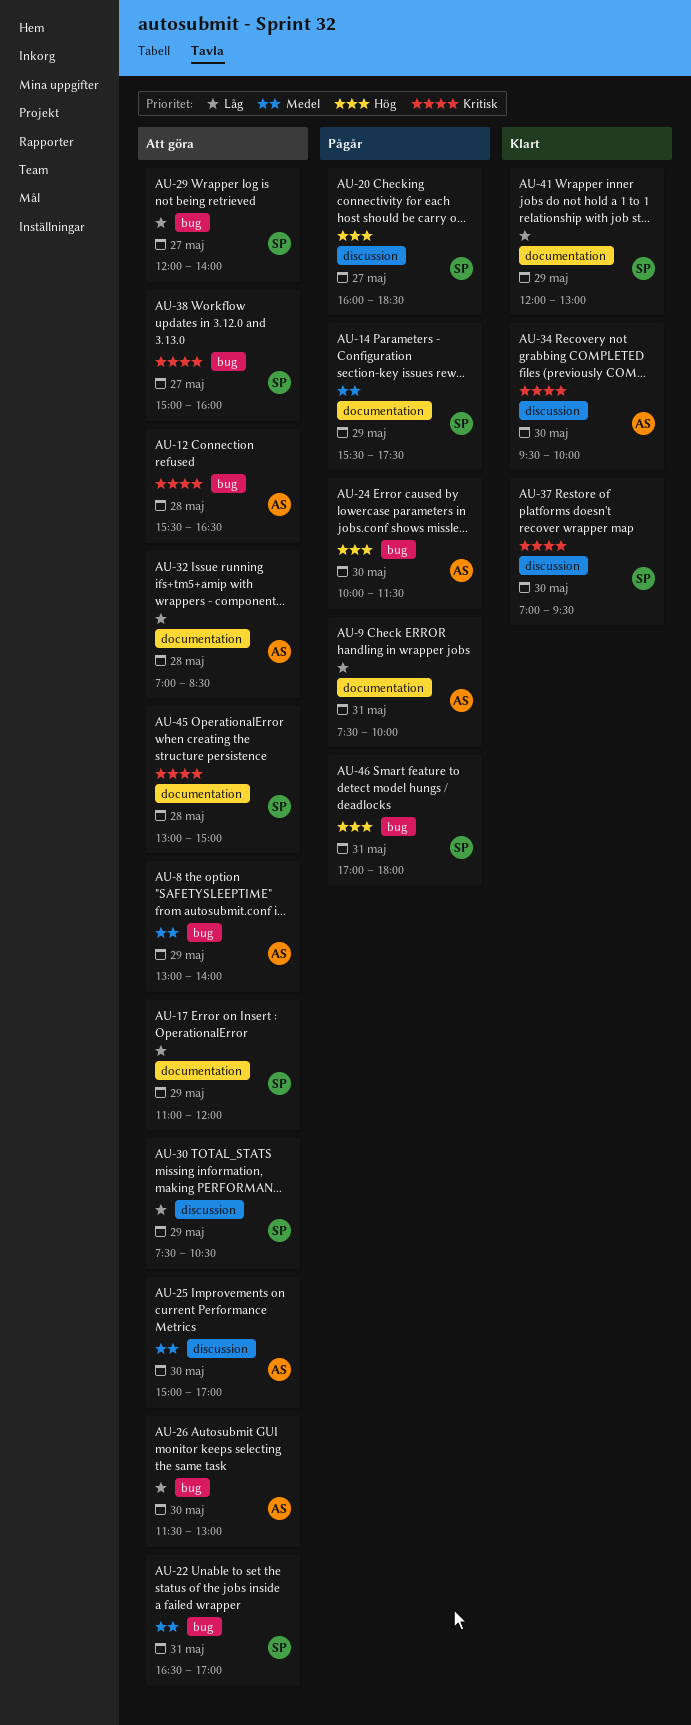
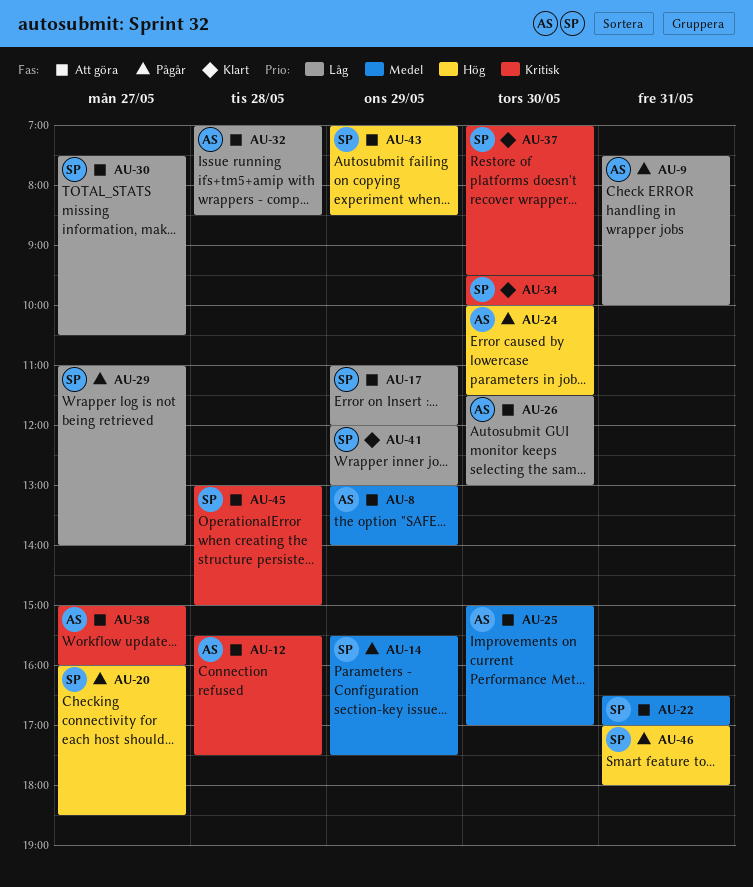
AU-12, ends: 16:30 -> 17:30
AU-29, status: Att göra -> Pågår
AU-29, begins: 12:00 -> 11:00
AU-30, day: May 29 -> May 27
AU-34, owner: AS -> SP
AU-38, owner: SP -> AS
AU-43: none -> present

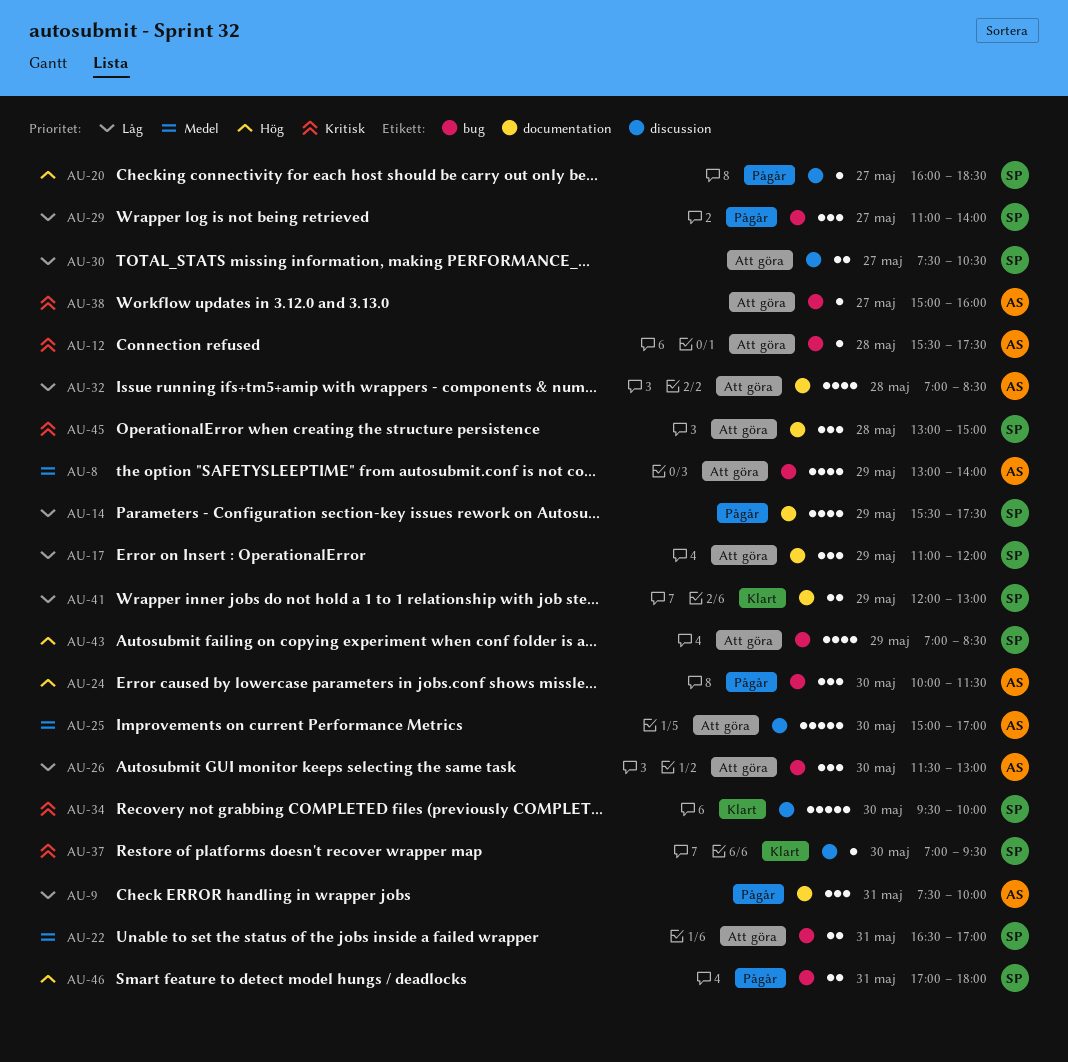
AU-14, priority: Medel -> Låg

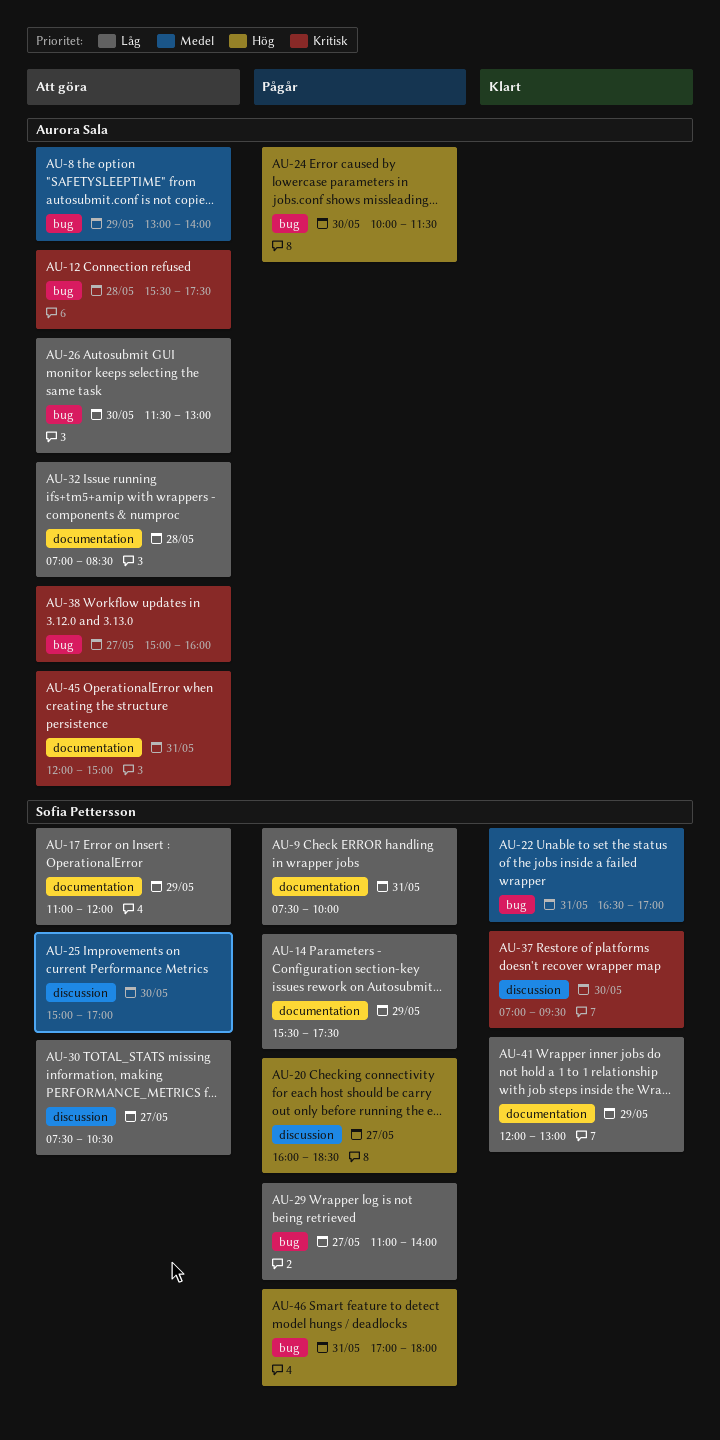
AU-9, owner: Aurora Sala -> Sofia Pettersson
AU-22, status: Att göra -> Klart
AU-25, owner: Aurora Sala -> Sofia Pettersson
AU-34: present -> none
AU-43: present -> none
AU-45, owner: Sofia Pettersson -> Aurora Sala
AU-45, day: May 28 -> May 31
AU-45, begins: 13:00 -> 12:00

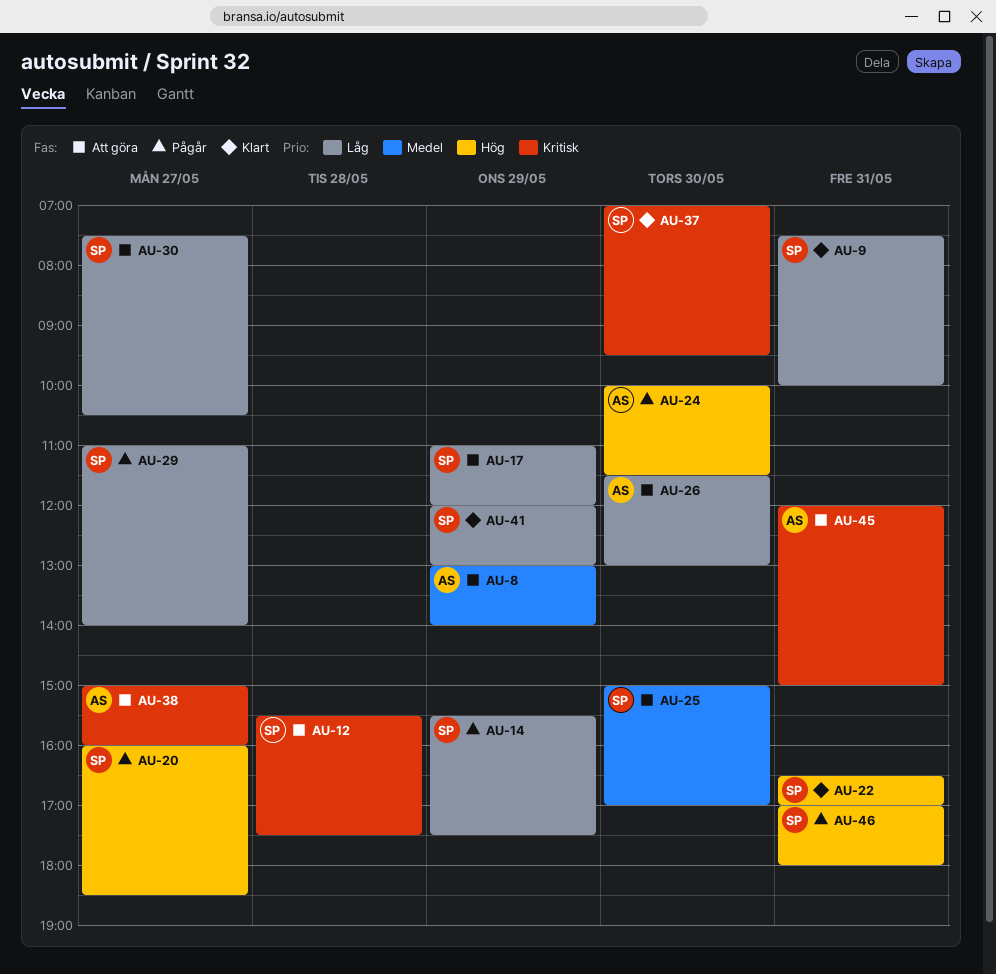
AU-9, status: Pågår -> Klart
AU-12, owner: Aurora Sala -> Sofia Pettersson
AU-22, priority: Medel -> Hög
AU-32: present -> none

